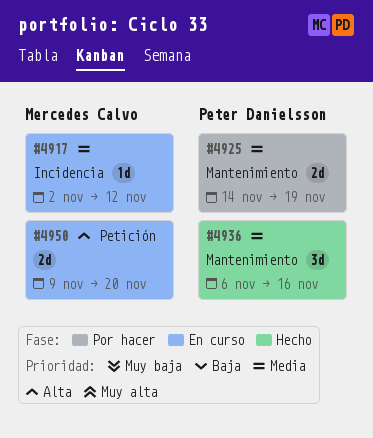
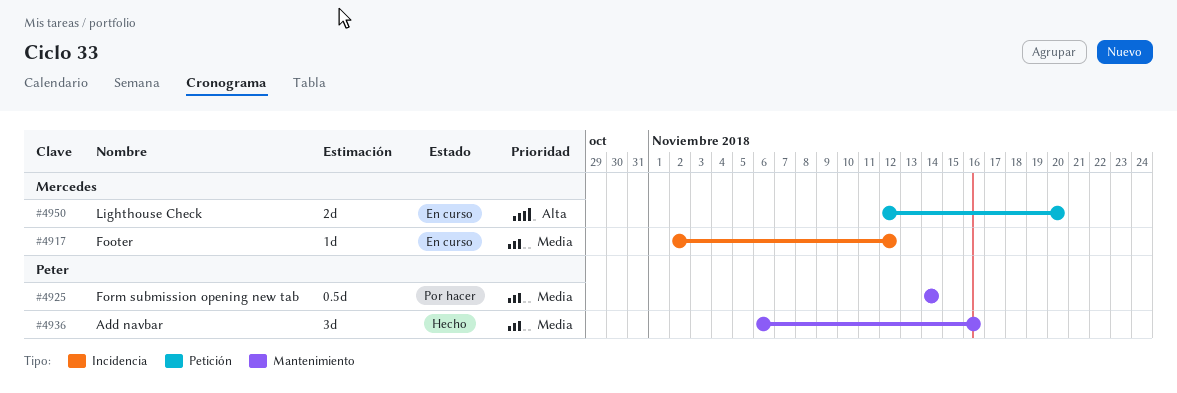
#4925, estimate: 2d -> 0.5d
#4925, due: Nov 19 -> Nov 14
#4950, start: Nov 9 -> Nov 12

